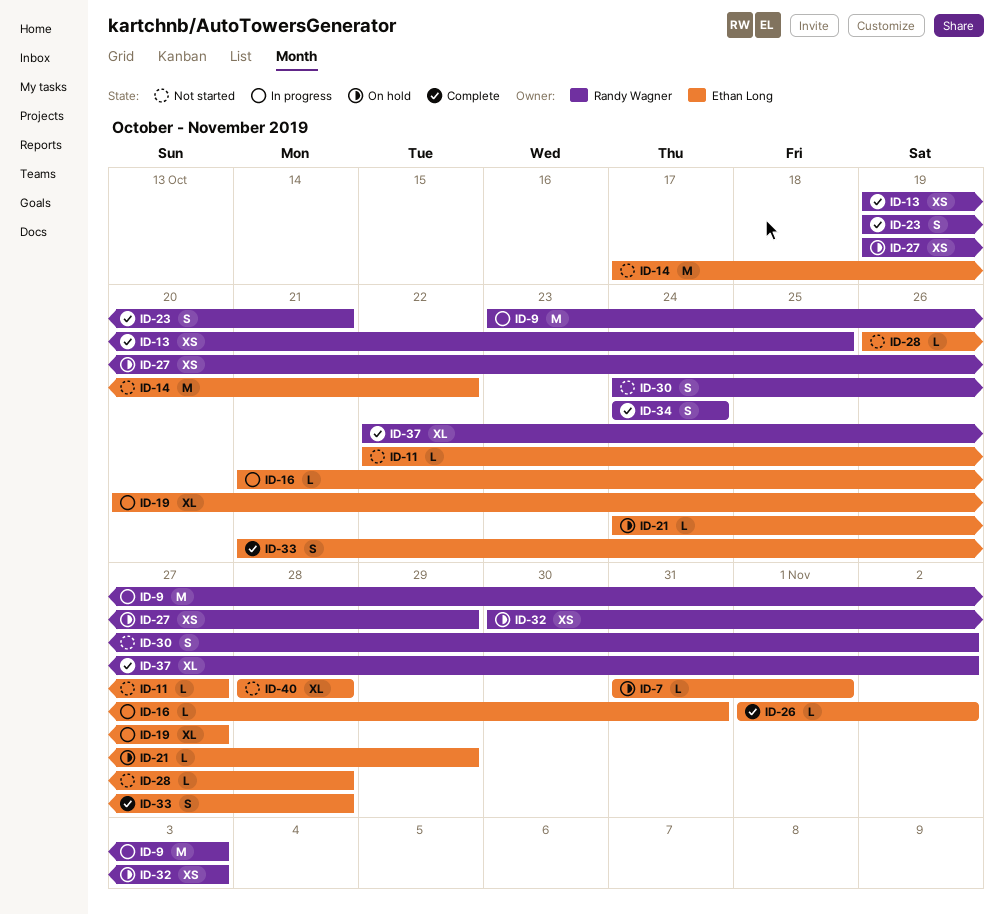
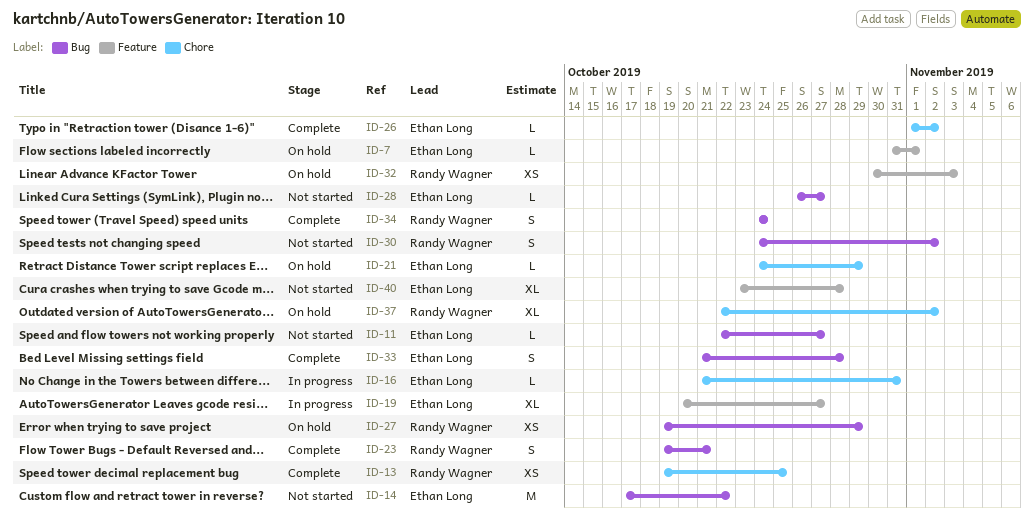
ID-9: present -> none
ID-28, due: Oct 28 -> Oct 27
ID-37, status: Complete -> On hold
ID-40, start: Oct 28 -> Oct 23

